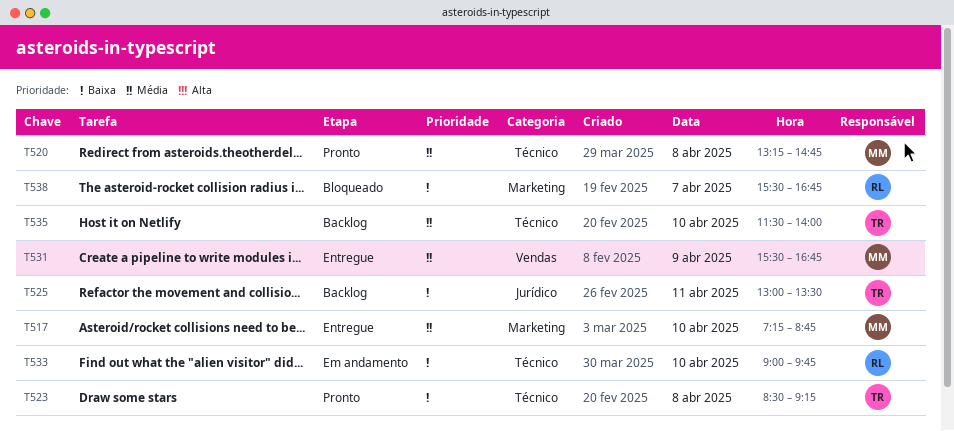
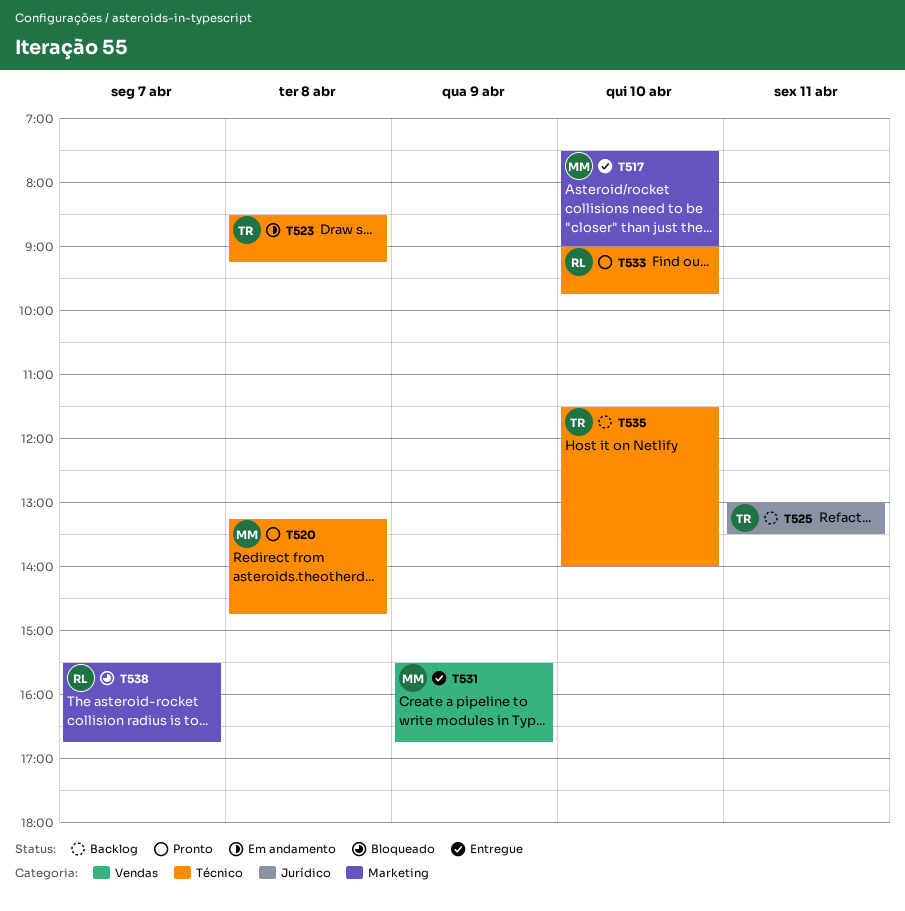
T517, begins: 07:15 -> 07:30
T517, ends: 08:45 -> 09:00
T523, status: Pronto -> Em andamento
T533, status: Em andamento -> Pronto

